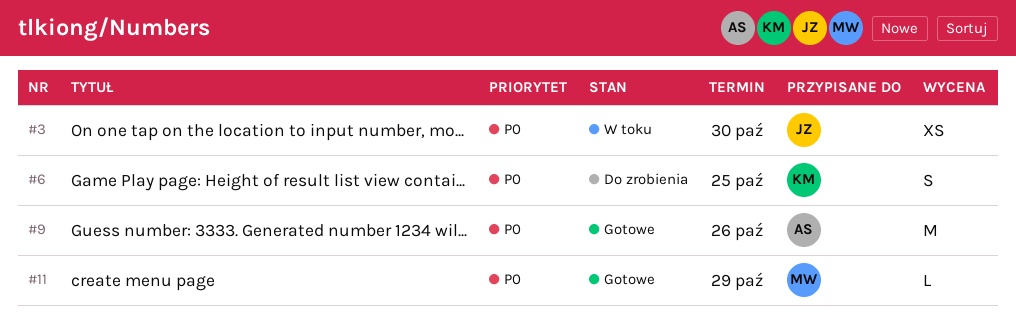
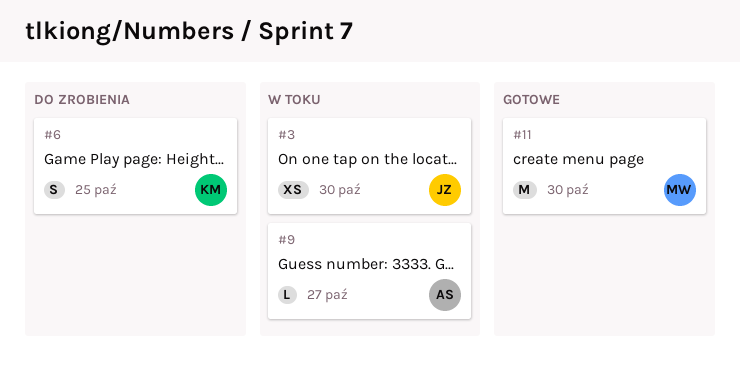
#9, status: Gotowe -> W toku
#9, estimate: M -> L
#9, due: Oct 26 -> Oct 27
#11, estimate: L -> M
#11, due: Oct 29 -> Oct 30

